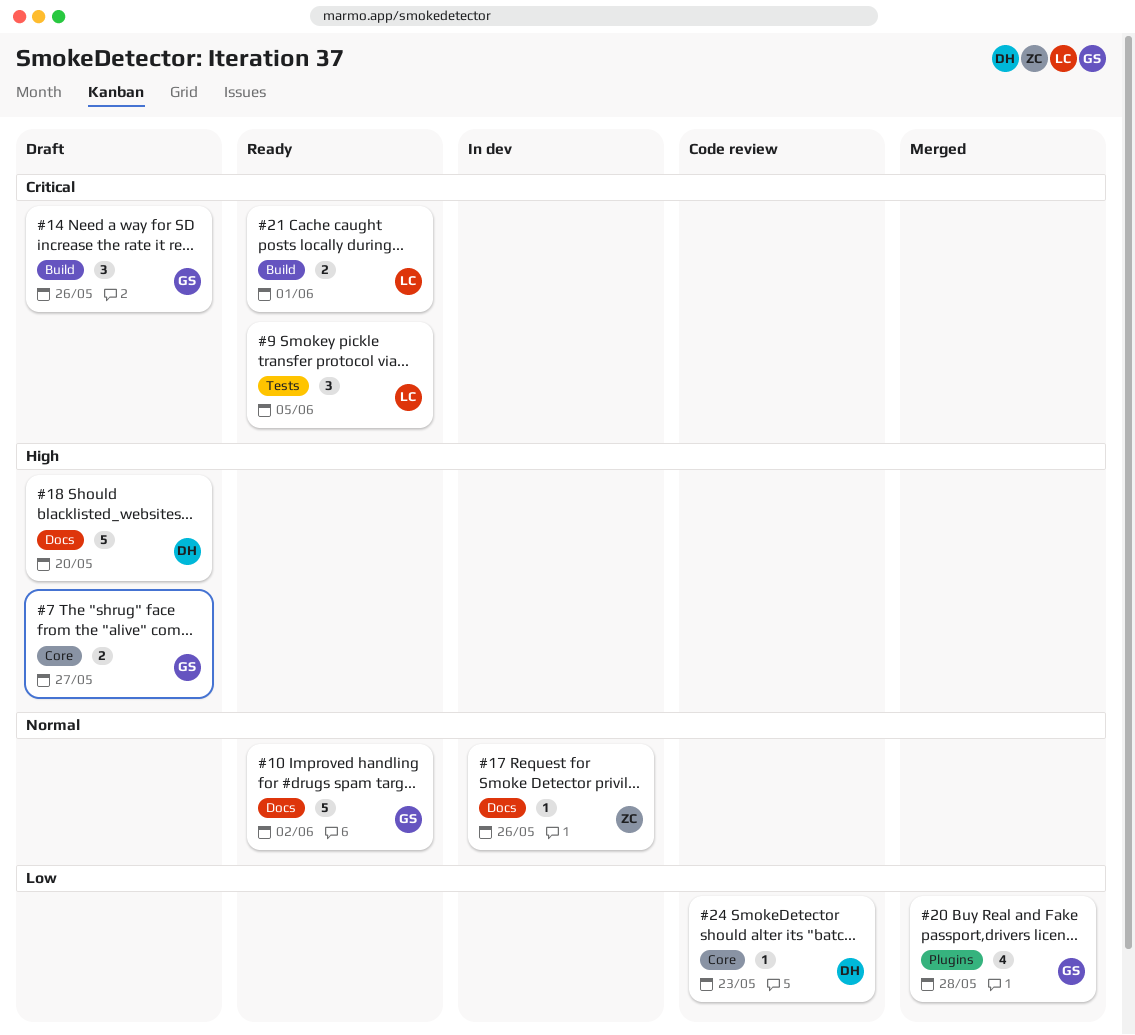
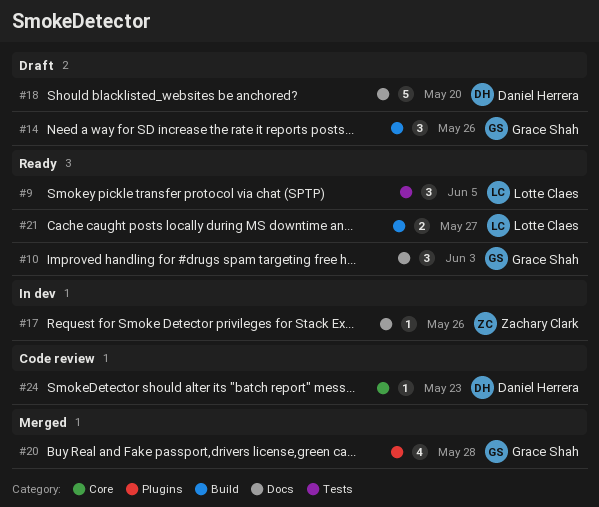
#7: present -> none
#10, estimate: 5 -> 3
#10, due: Jun 2 -> Jun 3
#21, due: Jun 1 -> May 27

